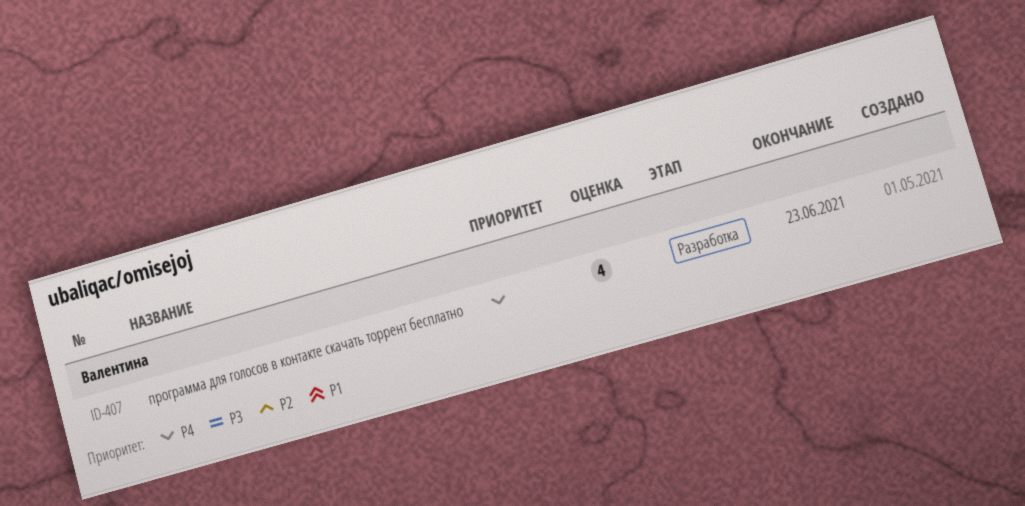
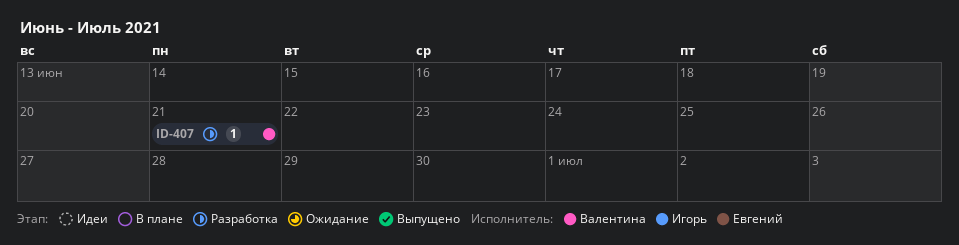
ID-407, estimate: 4 -> 1
ID-407, due: Jun 23 -> Jun 21

